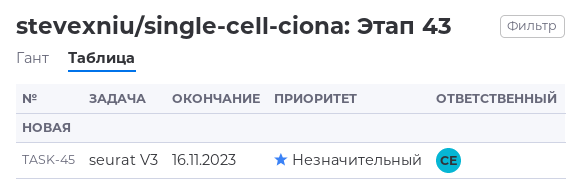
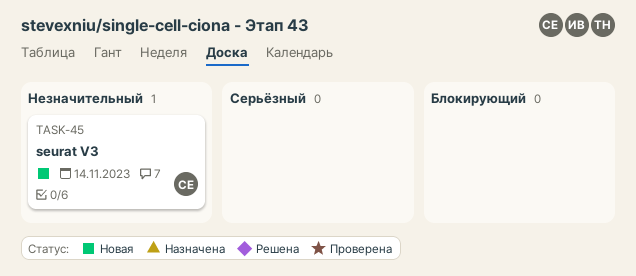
TASK-45, due: Nov 16 -> Nov 14

